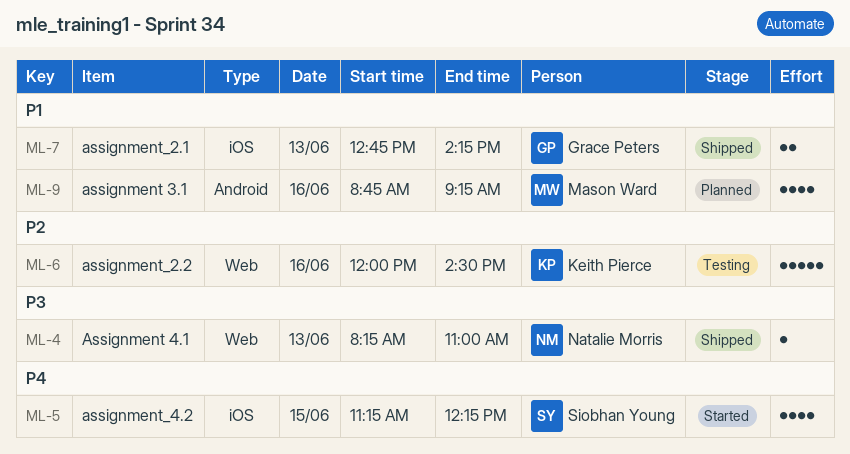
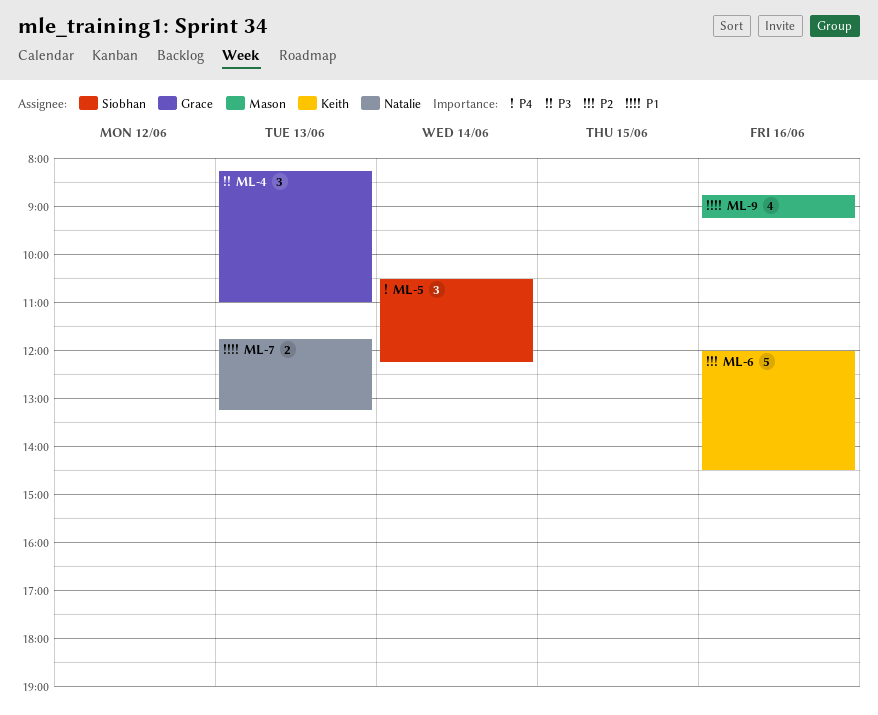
ML-4, owner: Natalie Morris -> Grace Peters
ML-4, estimate: 1 -> 3
ML-5, estimate: 4 -> 3
ML-5, day: Jun 15 -> Jun 14
ML-5, begins: 11:15 -> 10:30
ML-7, owner: Grace Peters -> Natalie Morris
ML-7, begins: 12:45 -> 11:45
ML-7, ends: 14:15 -> 13:15

